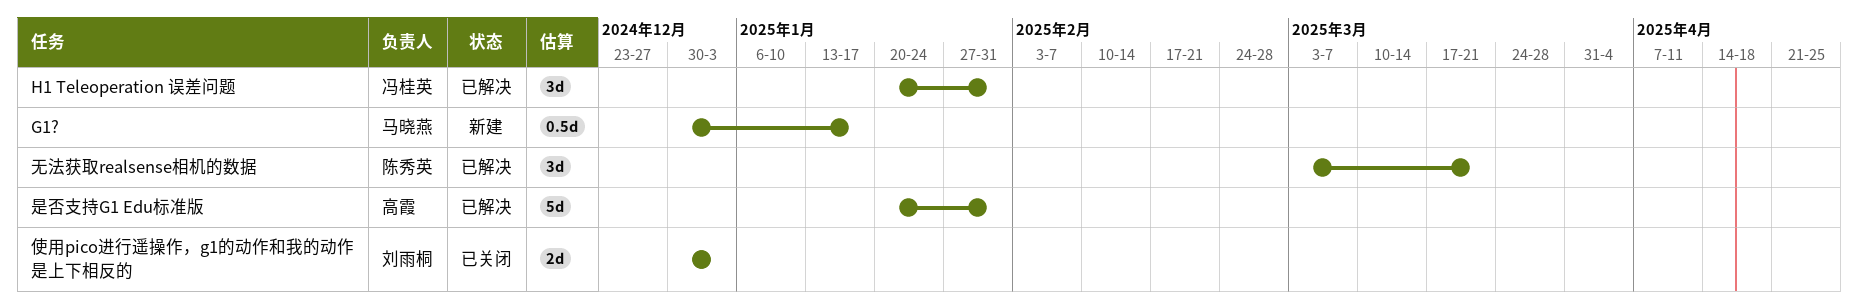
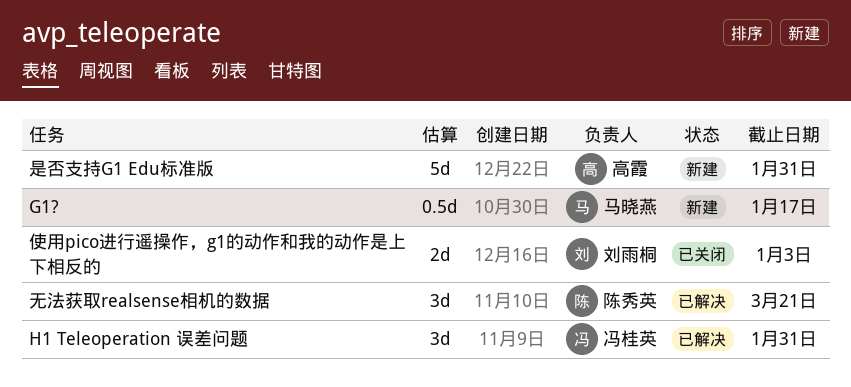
是否支持G1 Edu标准版, status: 已解决 -> 新建

